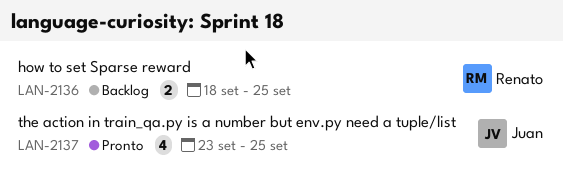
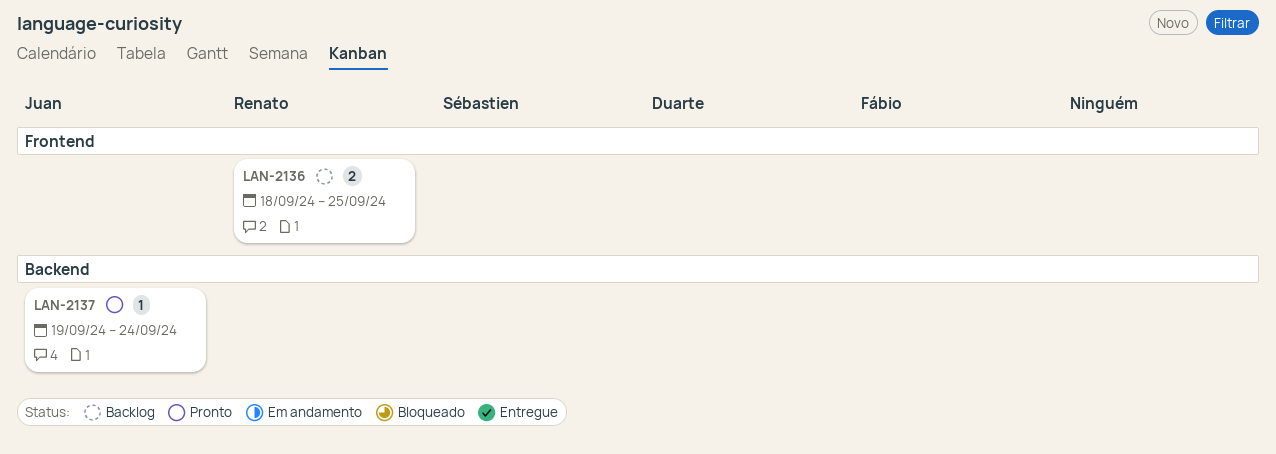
LAN-2137, estimate: 4 -> 1
LAN-2137, start: Sep 23 -> Sep 19
LAN-2137, due: Sep 25 -> Sep 24

